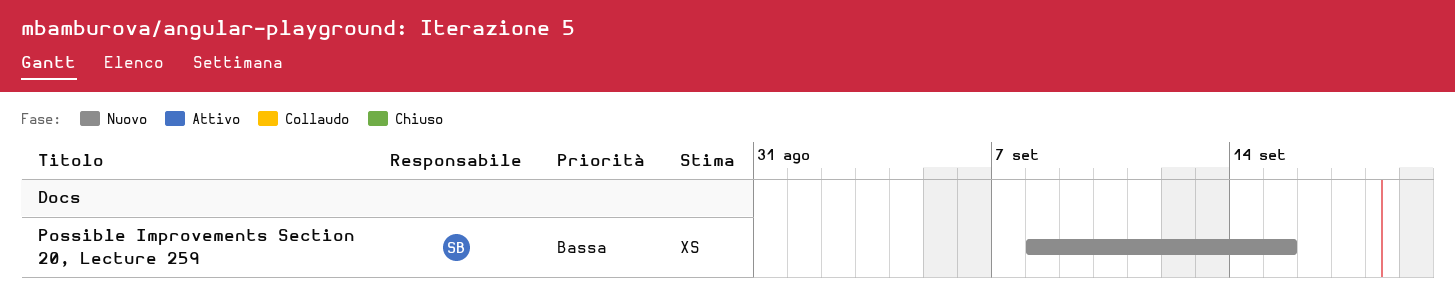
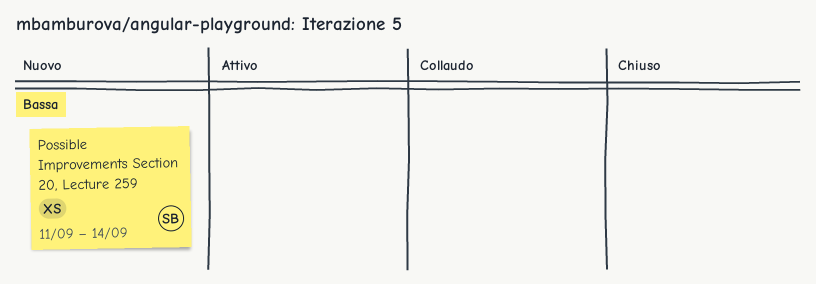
Possible Improvements Section 20, Lecture 259, start: Sep 8 -> Sep 11
Possible Improvements Section 20, Lecture 259, due: Sep 15 -> Sep 14

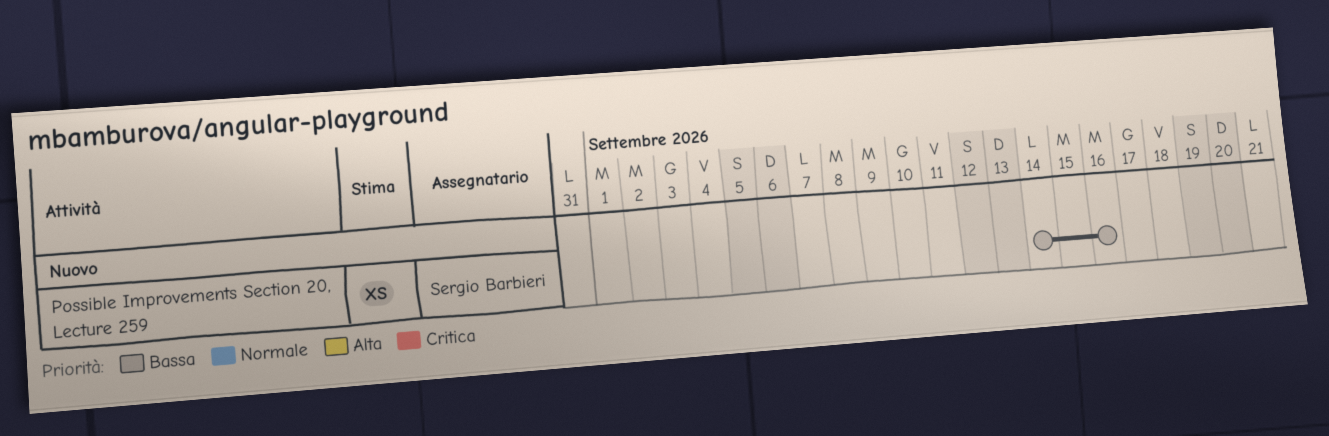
Possible Improvements Section 20, Lecture 259, start: Sep 11 -> Sep 14
Possible Improvements Section 20, Lecture 259, due: Sep 14 -> Sep 16

